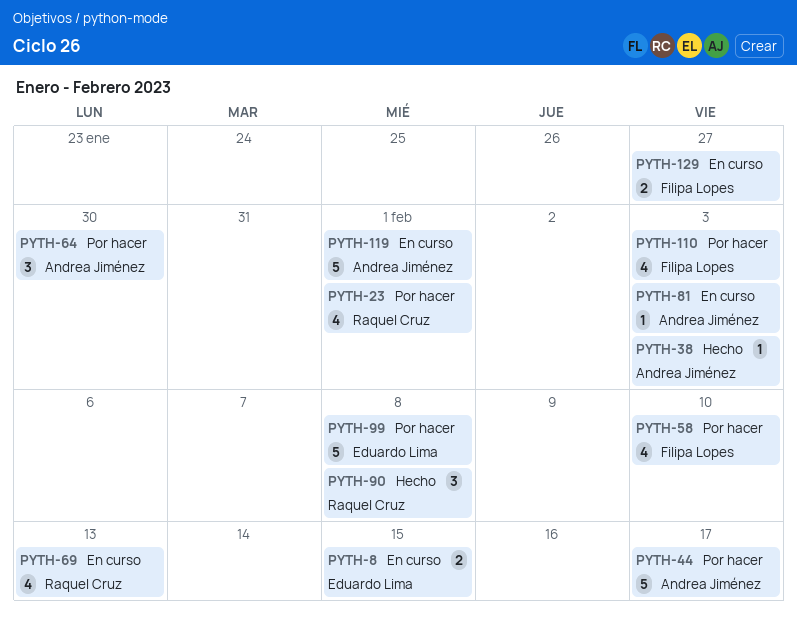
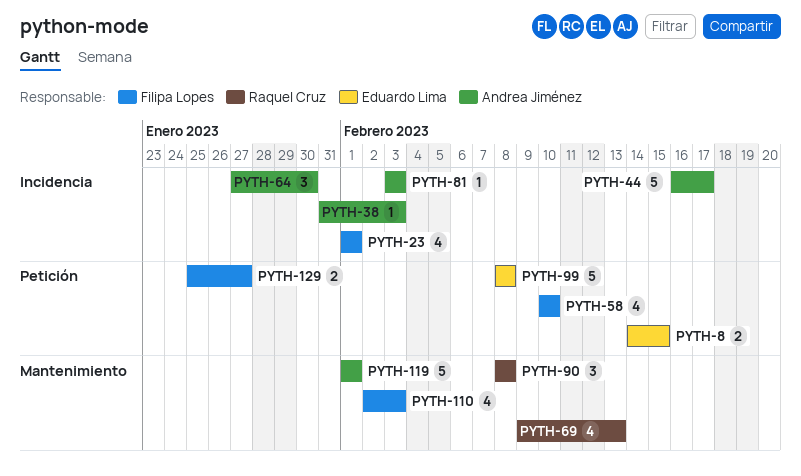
PYTH-23, owner: Raquel Cruz -> Filipa Lopes

